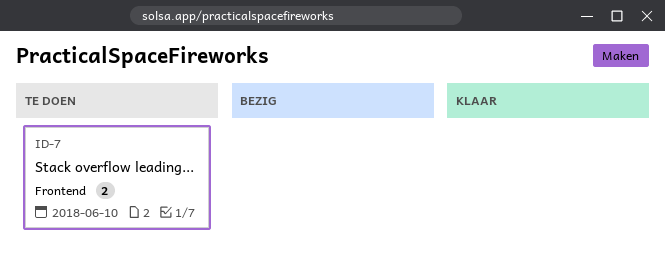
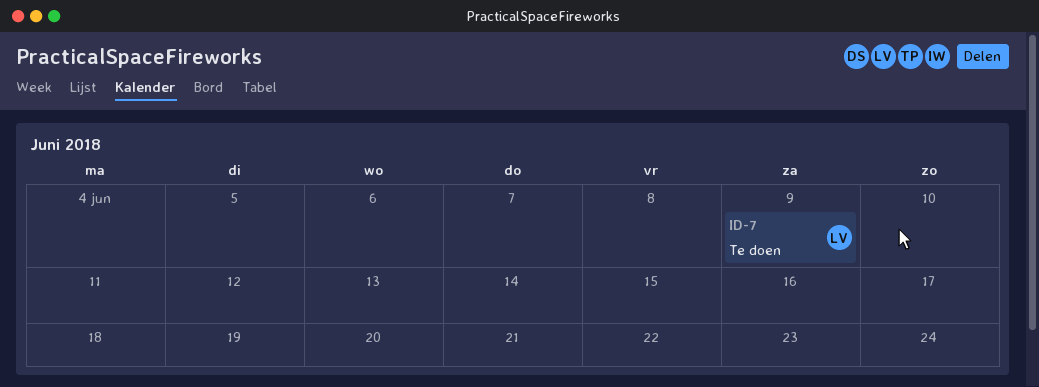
ID-7, due: Jun 10 -> Jun 9

